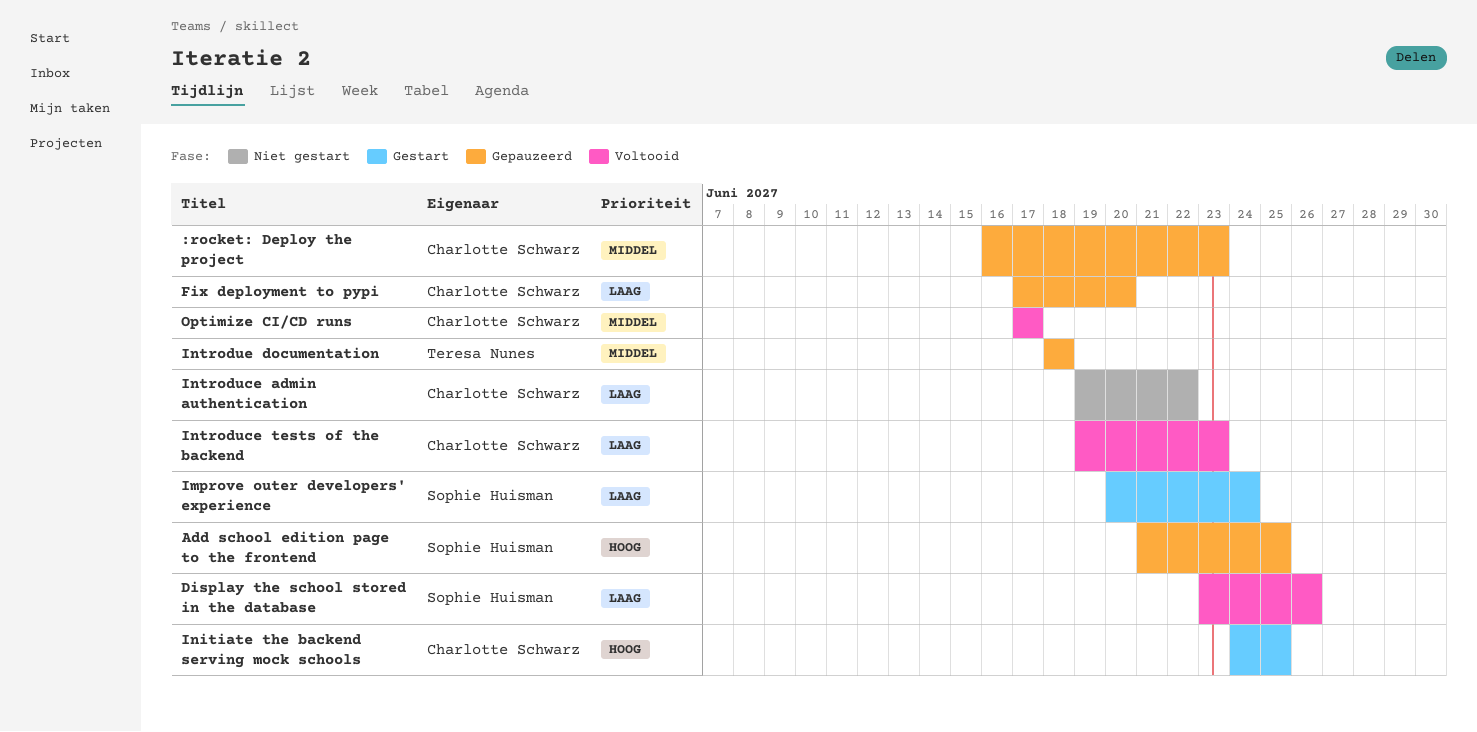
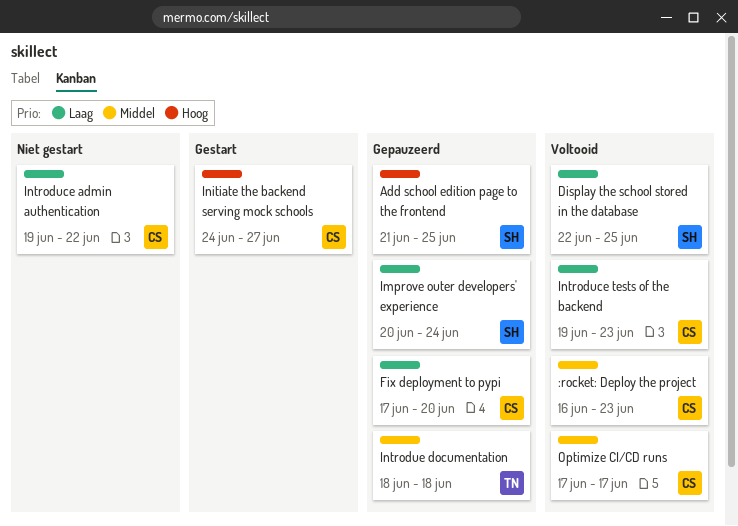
:rocket: Deploy the project, status: Gepauzeerd -> Voltooid
Display the school stored in the database, start: Jun 23 -> Jun 22
Display the school stored in the database, due: Jun 26 -> Jun 25
Improve outer developers' experience, status: Gestart -> Gepauzeerd
Initiate the backend serving mock schools, due: Jun 25 -> Jun 27

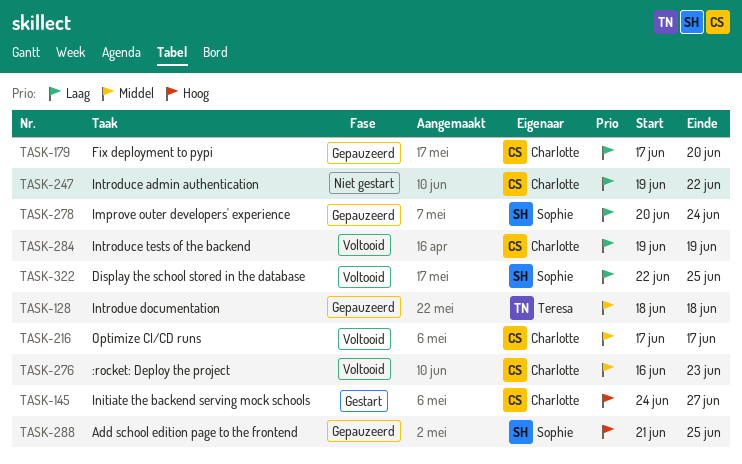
Introduce tests of the backend, due: Jun 23 -> Jun 19

